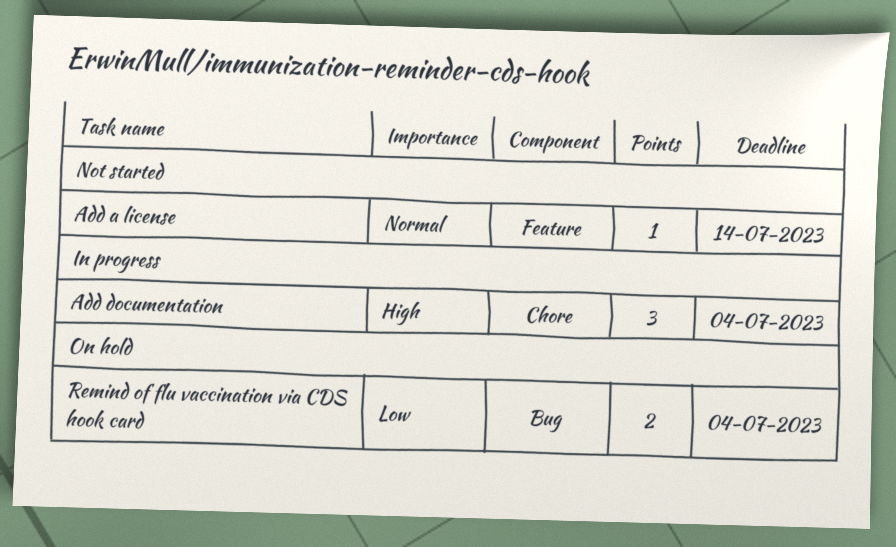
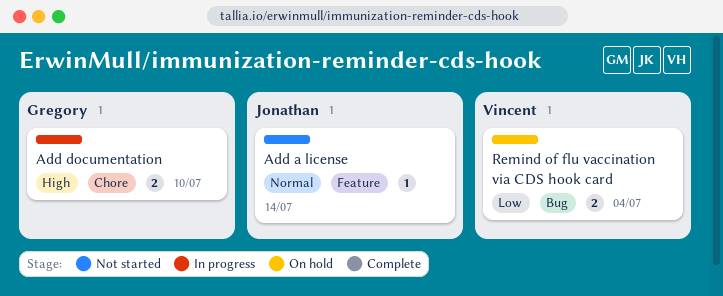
Add documentation, estimate: 3 -> 2
Add documentation, due: Jul 4 -> Jul 10

